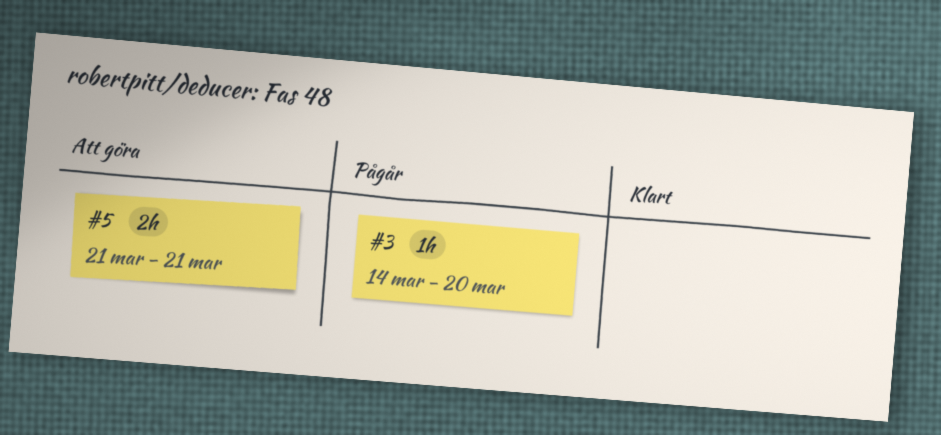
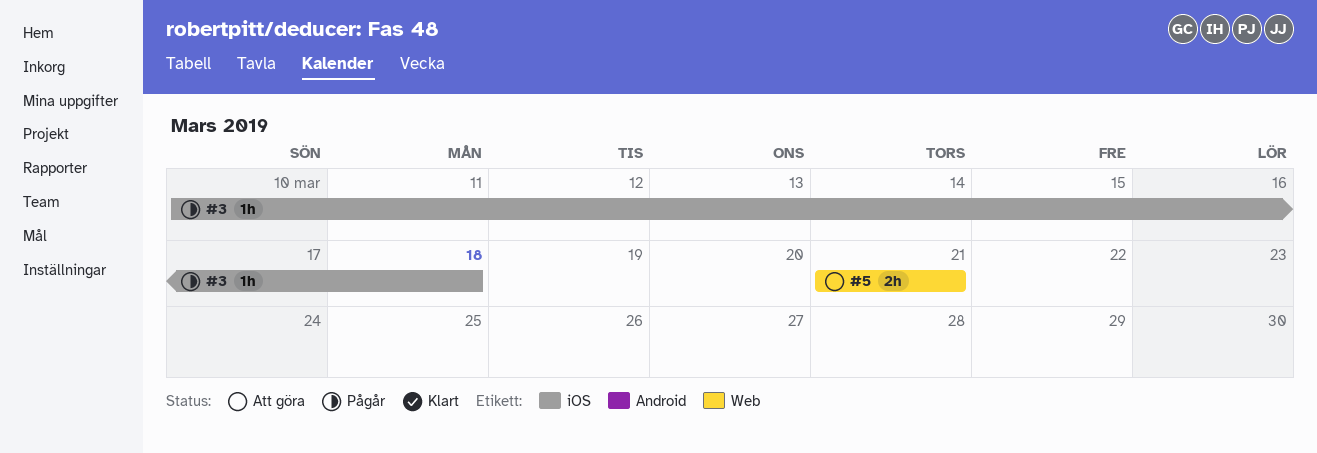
#3, start: Mar 14 -> Mar 10
#3, due: Mar 20 -> Mar 18

